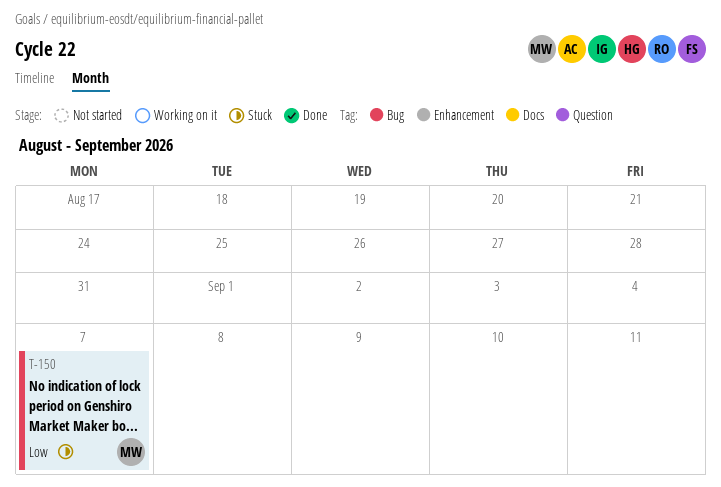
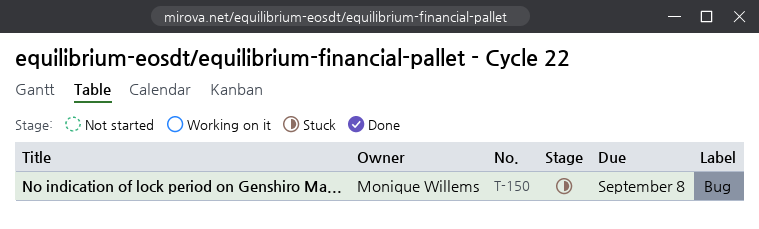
T-150, due: Sep 7 -> Sep 8

